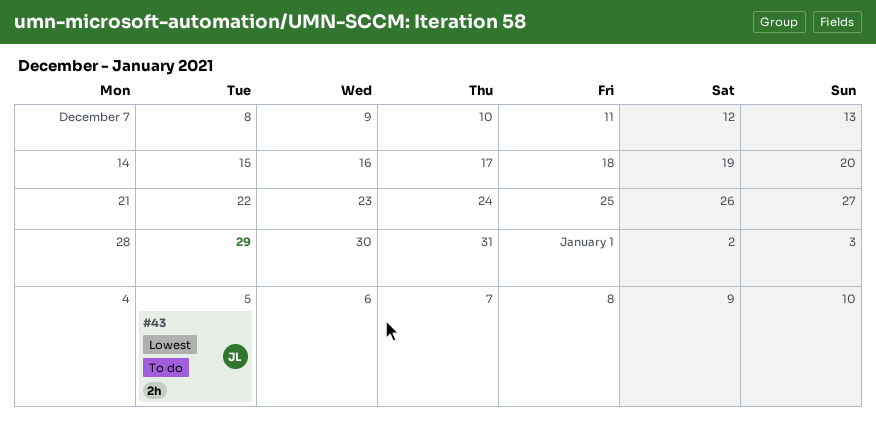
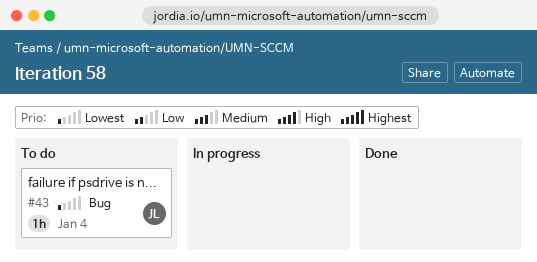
#43, estimate: 2h -> 1h
#43, due: Jan 5 -> Jan 4

